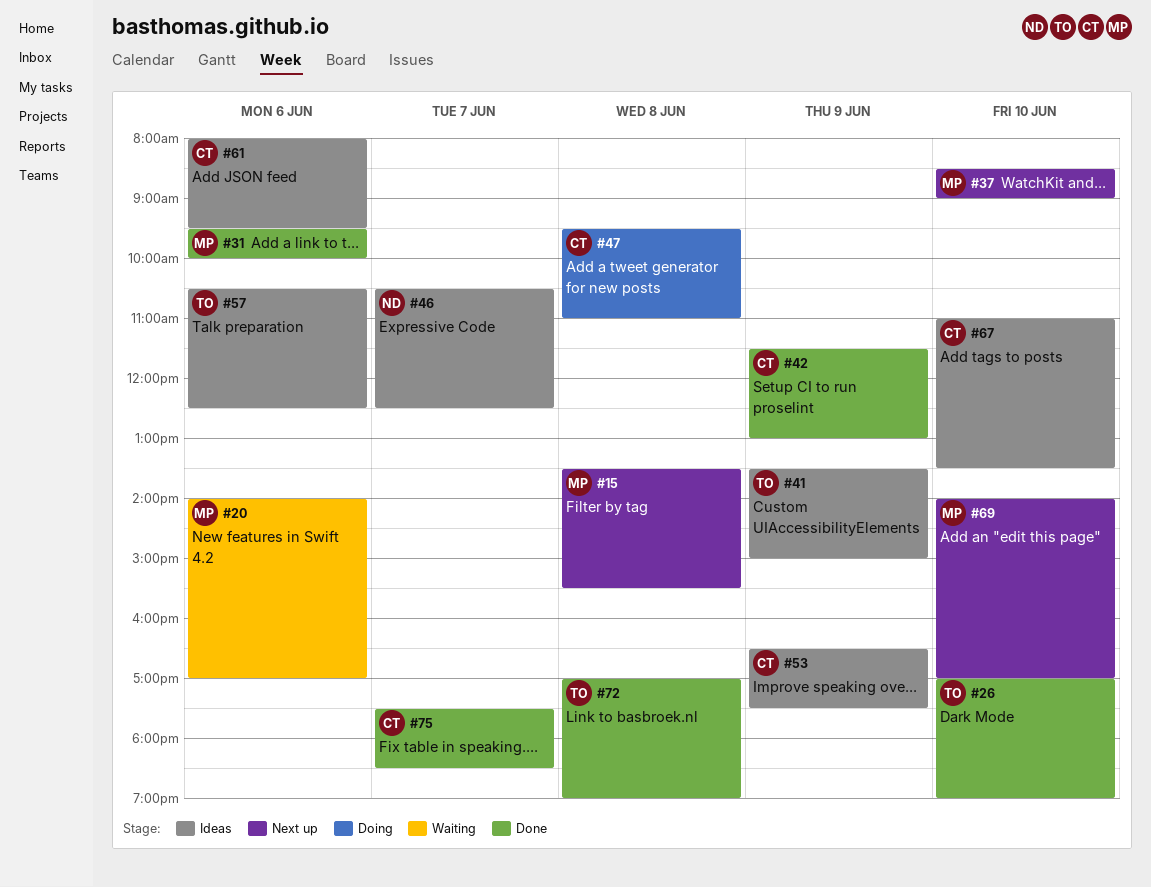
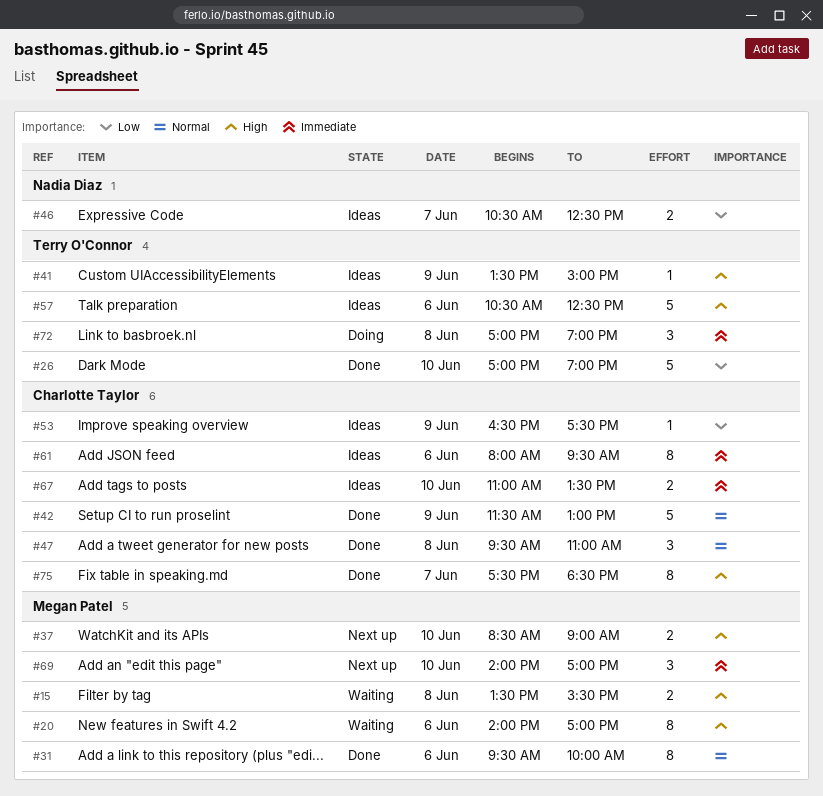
#15, status: Next up -> Waiting
#47, status: Doing -> Done
#72, status: Done -> Doing

